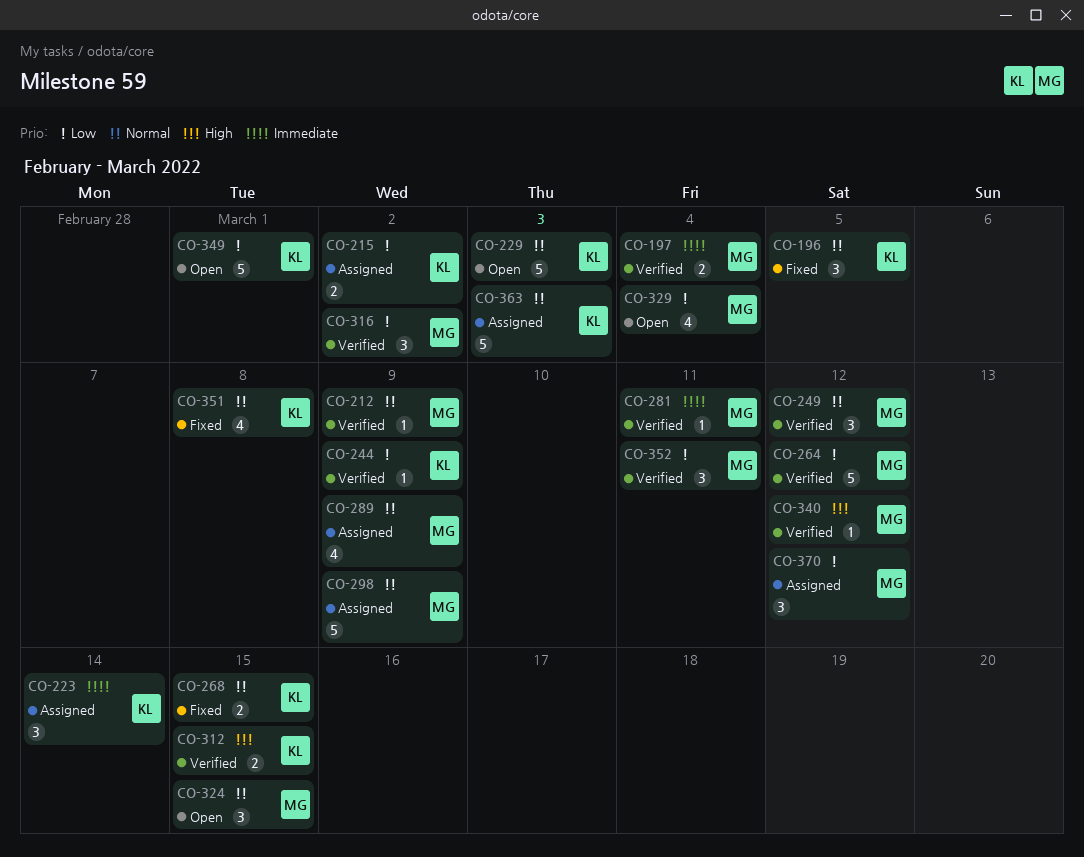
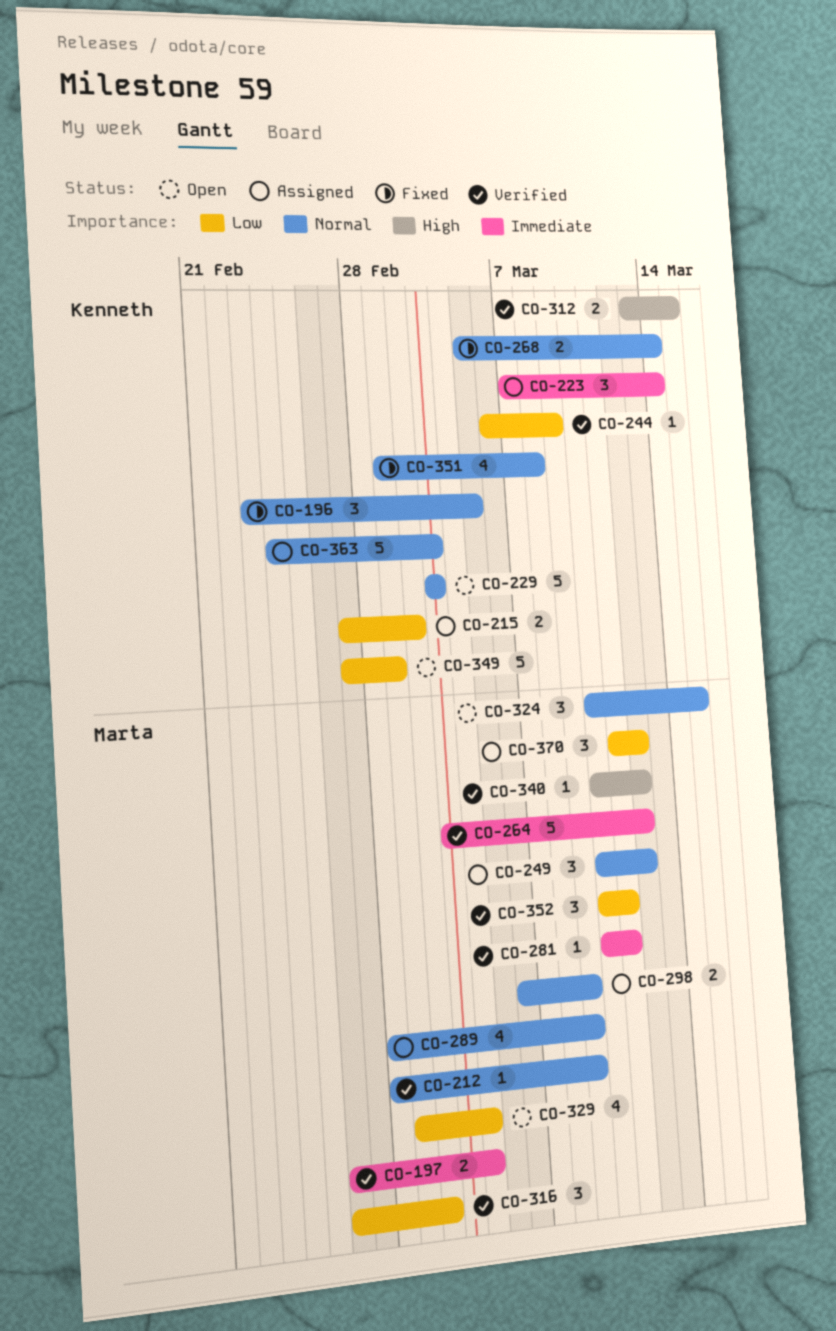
CO-249, status: Verified -> Assigned
CO-264, priority: Low -> Immediate
CO-268, due: Mar 15 -> Mar 14
CO-298, estimate: 5 -> 2

